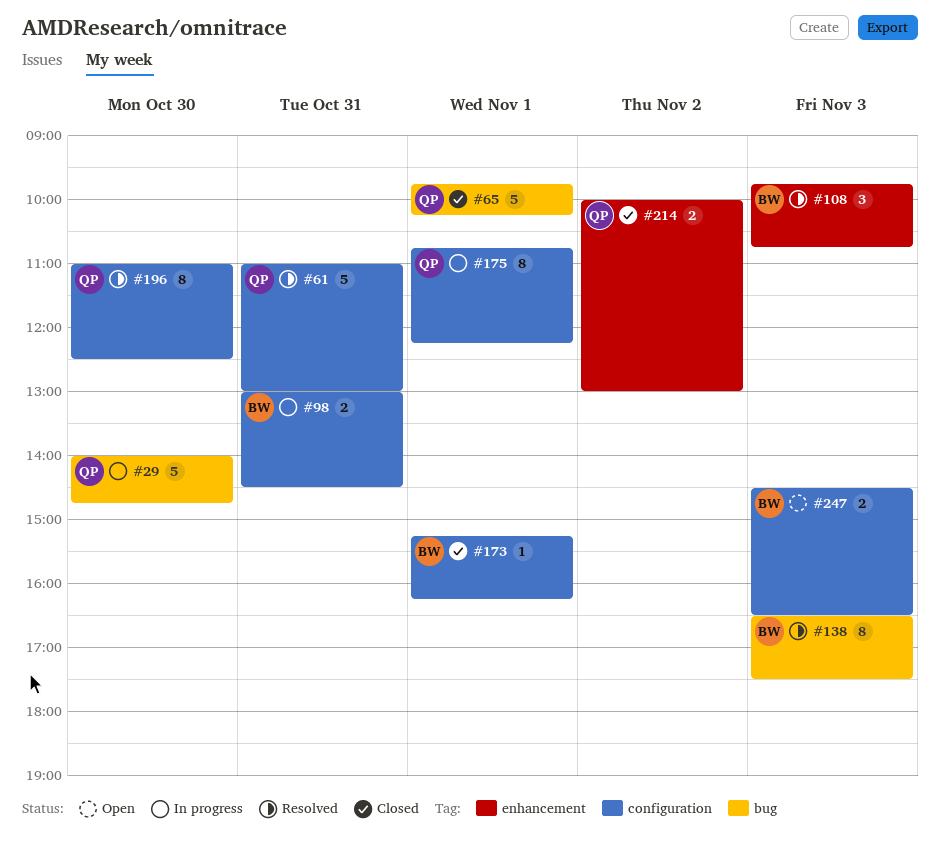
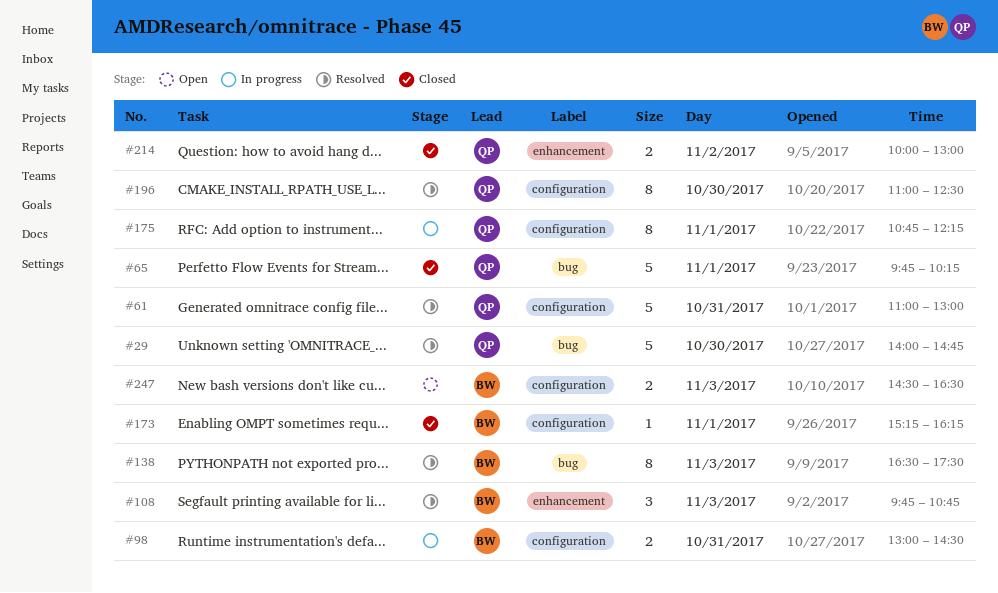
#29, status: In progress -> Resolved

